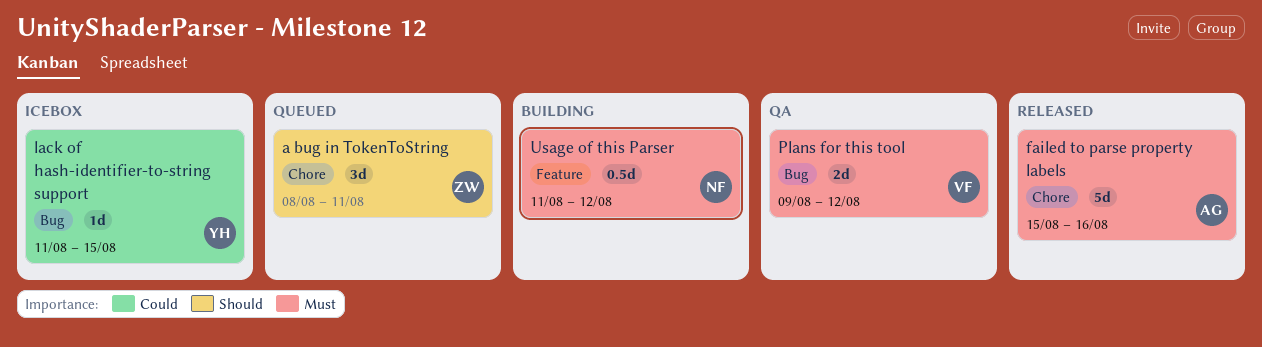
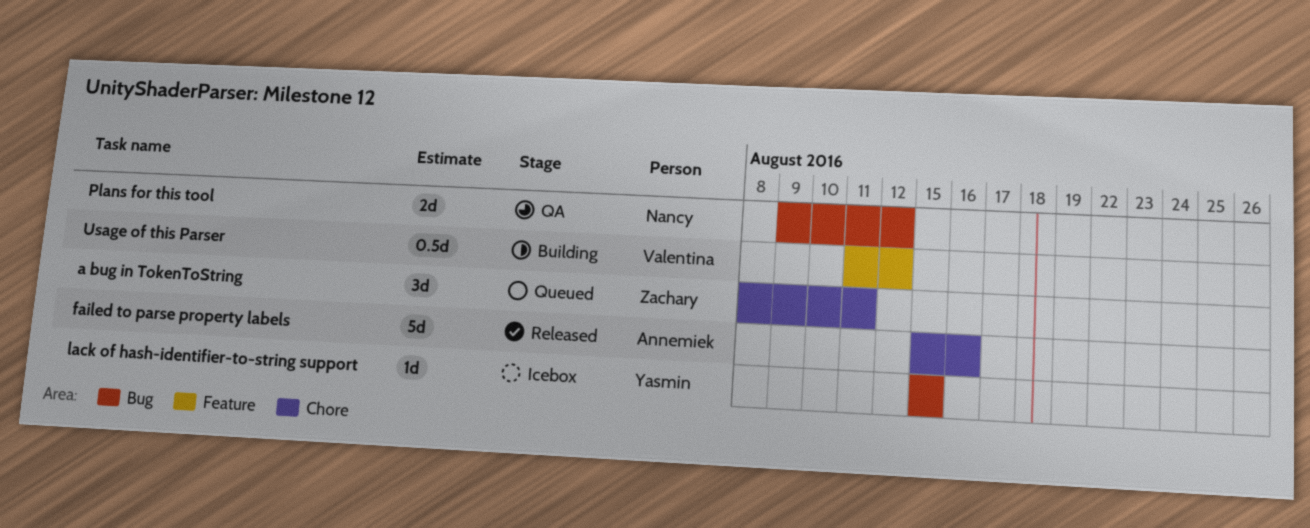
lack of hash-identifier-to-string support, start: Aug 11 -> Aug 15
Plans for this tool, owner: Valentina -> Nancy
Usage of this Parser, owner: Nancy -> Valentina

